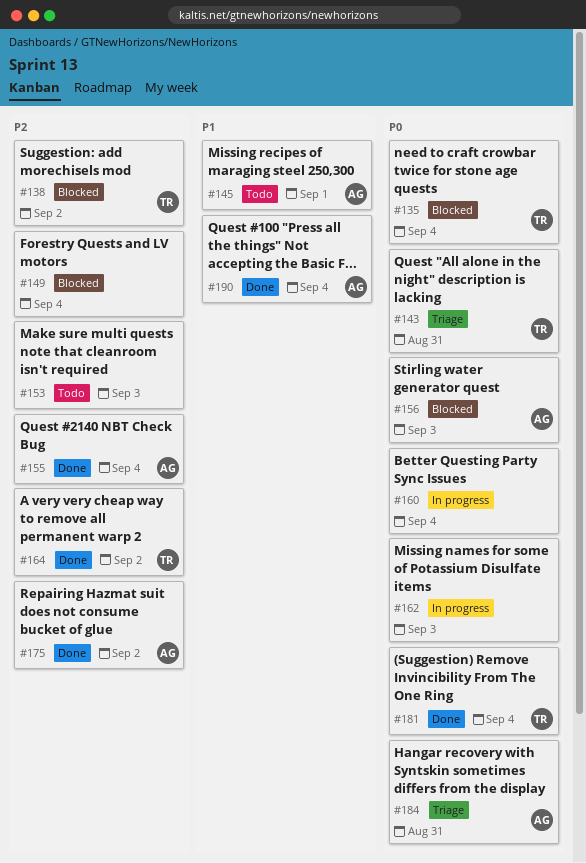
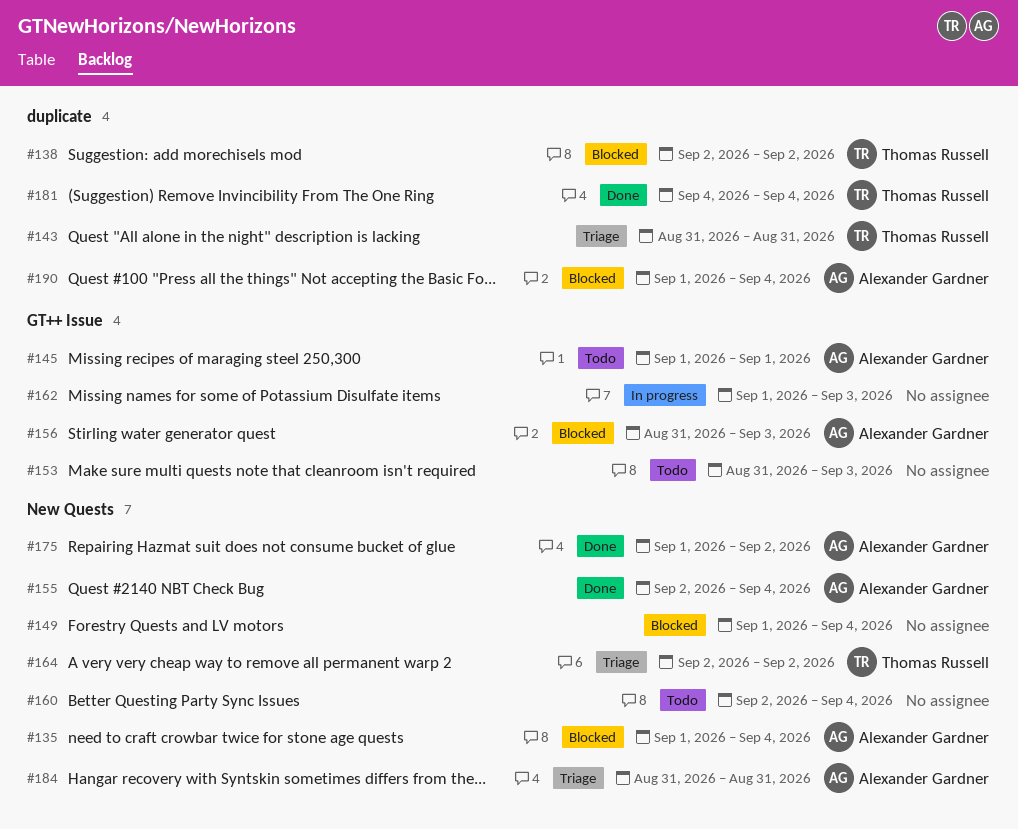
#135, owner: Thomas Russell -> Alexander Gardner
#160, status: In progress -> Todo
#164, status: Done -> Triage
#190, status: Done -> Blocked

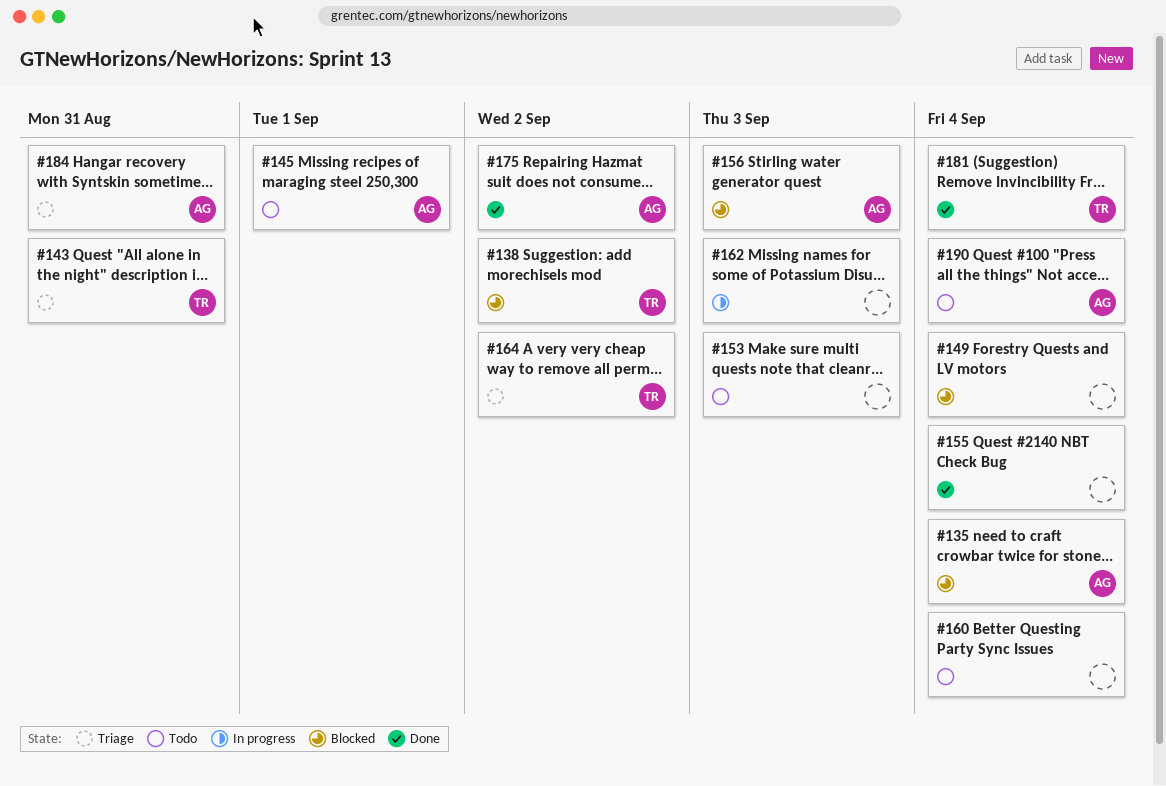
#155, owner: Alexander Gardner -> none
#190, status: Blocked -> Todo

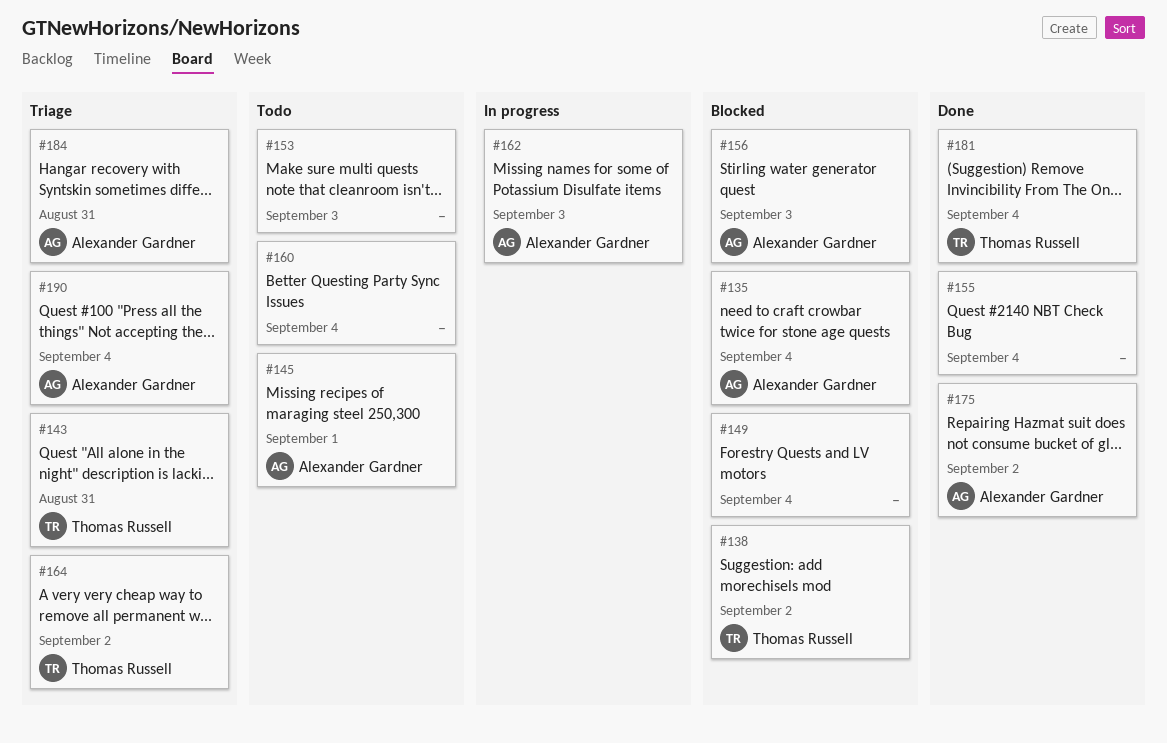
#162, owner: none -> Alexander Gardner
#190, status: Todo -> Triage

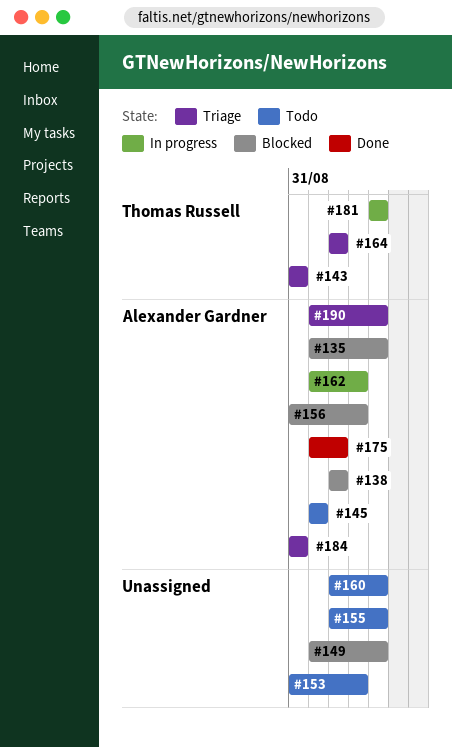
#138, owner: Thomas Russell -> Alexander Gardner
#155, status: Done -> Todo
#181, status: Done -> In progress

